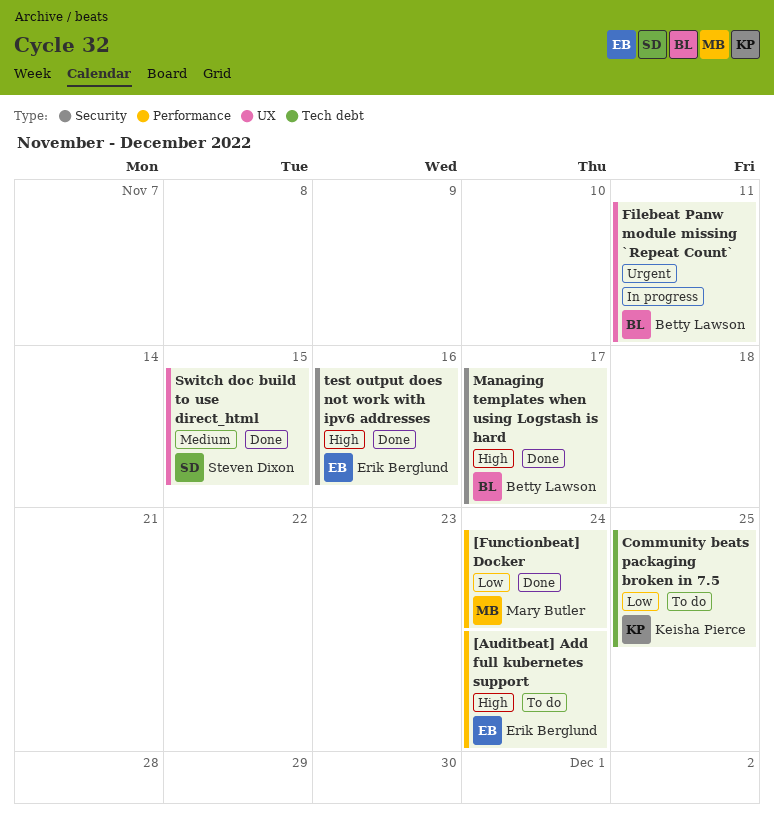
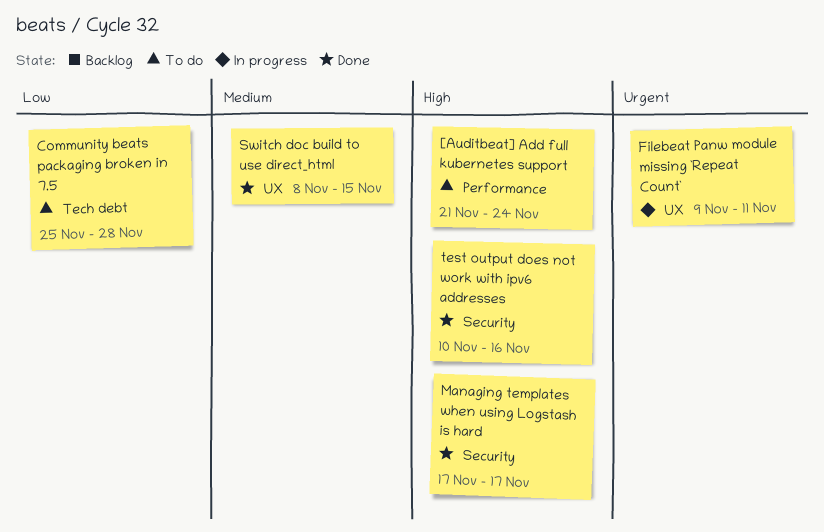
[Functionbeat] Docker: present -> none
Community beats packaging broken in 7.5, due: Nov 25 -> Nov 28

